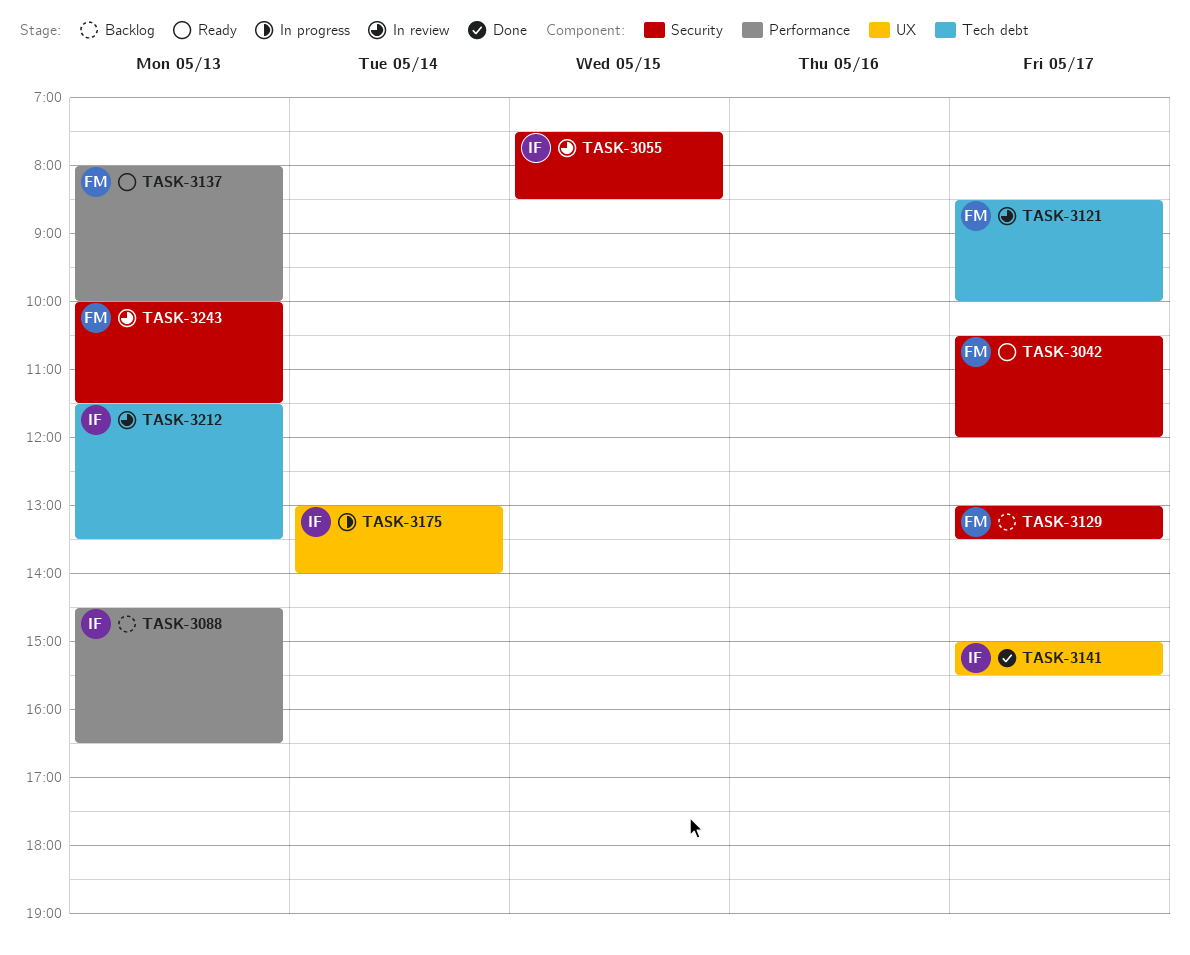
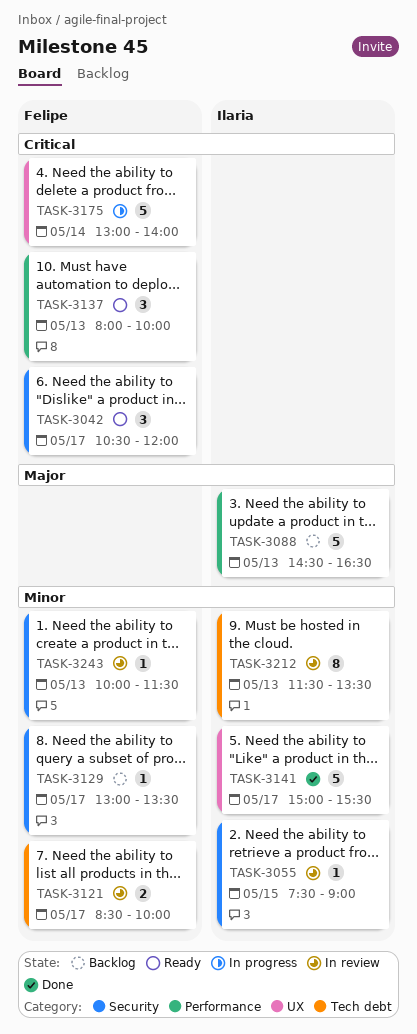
TASK-3055, ends: 08:30 -> 09:00
TASK-3175, owner: Ilaria -> Felipe

